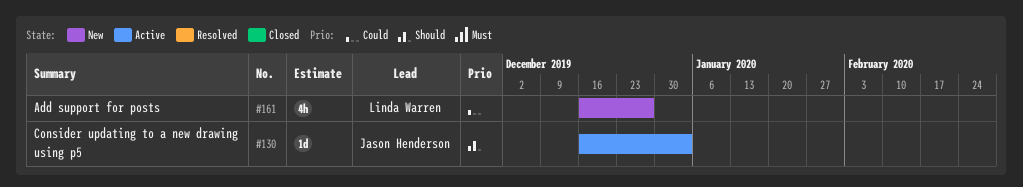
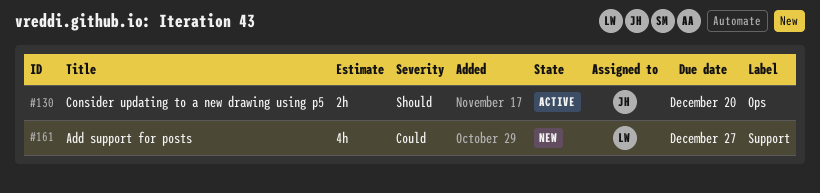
#130, estimate: 1d -> 2h
#130, due: Jan 3 -> Dec 20

